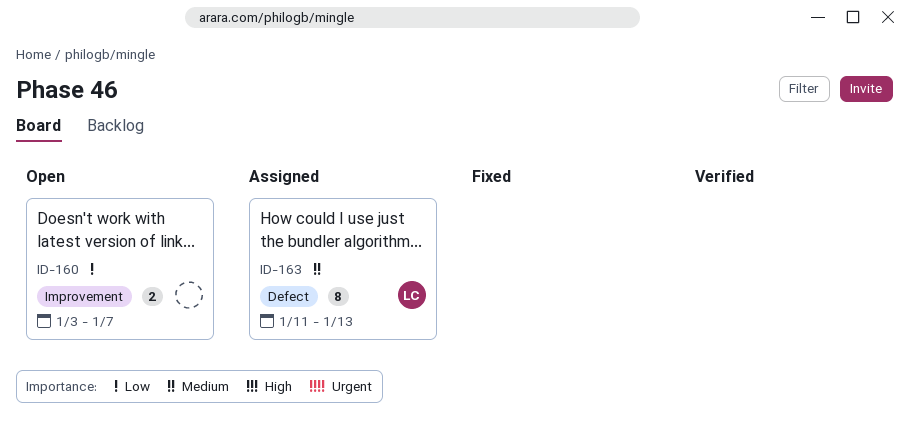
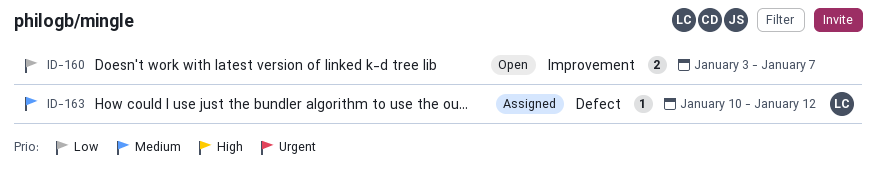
ID-163, estimate: 8 -> 1
ID-163, start: Jan 11 -> Jan 10
ID-163, due: Jan 13 -> Jan 12

